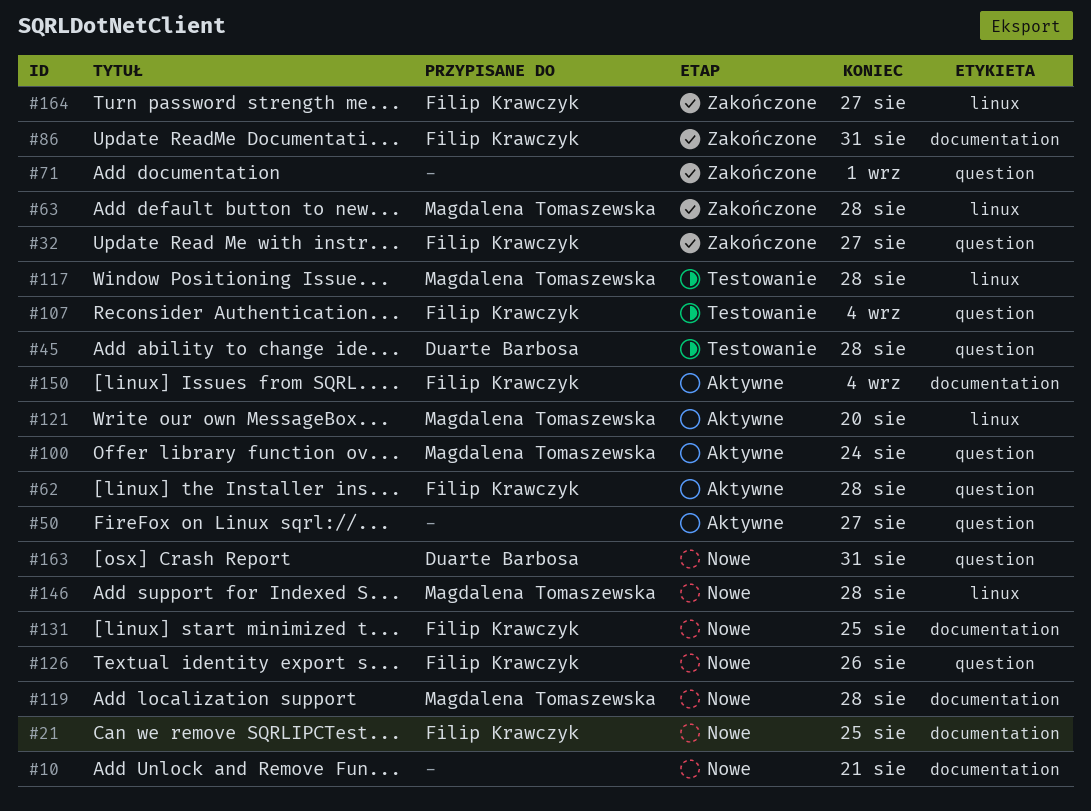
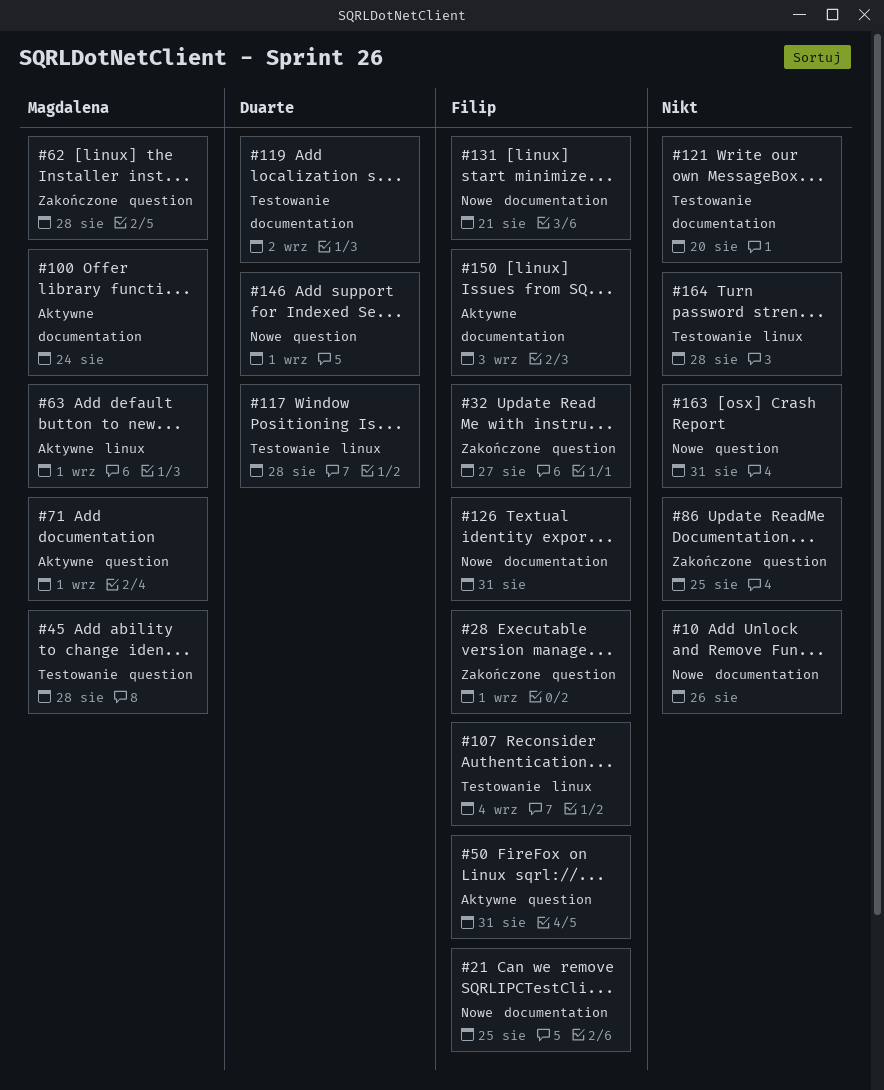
#10, due: Aug 21 -> Aug 26
#28: none -> present
#45, owner: Duarte Barbosa -> Magdalena Tomaszewska
#50, owner: none -> Filip Krawczyk
#50, due: Aug 27 -> Aug 31
#62, status: Aktywne -> Zakończone
#62, owner: Filip Krawczyk -> Magdalena Tomaszewska
#63, status: Zakończone -> Aktywne
#63, due: Aug 28 -> Sep 1
#71, status: Zakończone -> Aktywne
#71, owner: none -> Magdalena Tomaszewska
#86, owner: Filip Krawczyk -> none
#86, label: documentation -> question
#86, due: Aug 31 -> Aug 25
#100, label: question -> documentation
#107, label: question -> linux
#117, owner: Magdalena Tomaszewska -> Duarte Barbosa
#119, status: Nowe -> Testowanie
#119, owner: Magdalena Tomaszewska -> Duarte Barbosa
#119, due: Aug 28 -> Sep 2
#121, status: Aktywne -> Testowanie
#121, owner: Magdalena Tomaszewska -> none
#121, label: linux -> documentation
#126, label: question -> documentation
#126, due: Aug 26 -> Aug 31
#131, due: Aug 25 -> Aug 21
#146, owner: Magdalena Tomaszewska -> Duarte Barbosa
#146, label: linux -> question
#146, due: Aug 28 -> Sep 1
#150, due: Sep 4 -> Sep 3
#163, owner: Duarte Barbosa -> none
#164, status: Zakończone -> Testowanie
#164, owner: Filip Krawczyk -> none
#164, due: Aug 27 -> Aug 28

